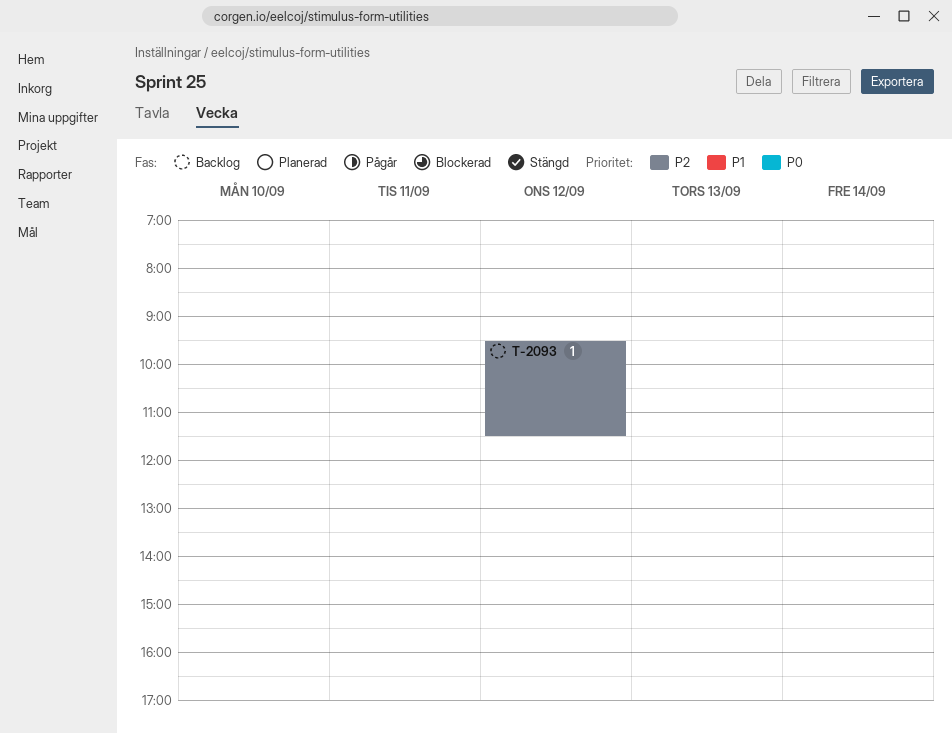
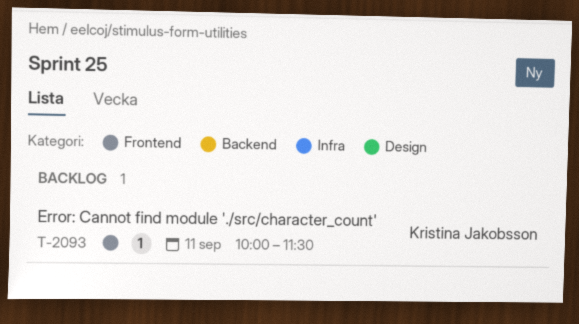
T-2093, day: Sep 12 -> Sep 11
T-2093, begins: 09:30 -> 10:00

